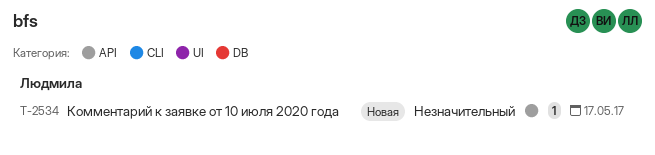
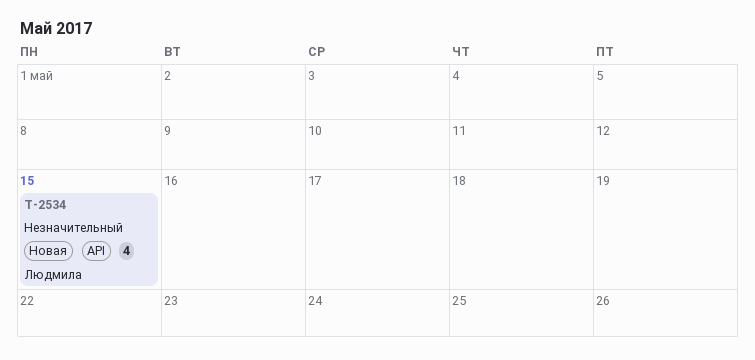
T-2534, estimate: 1 -> 4
T-2534, due: May 17 -> May 15

